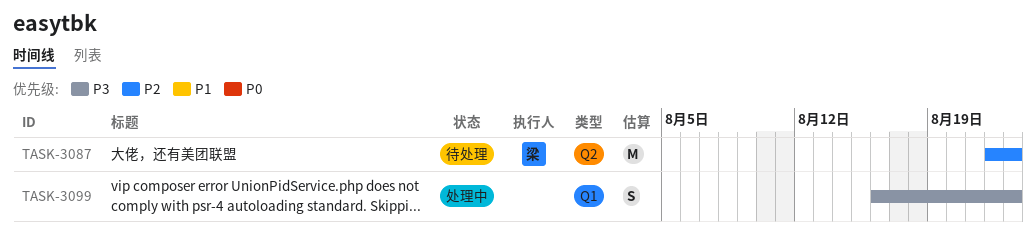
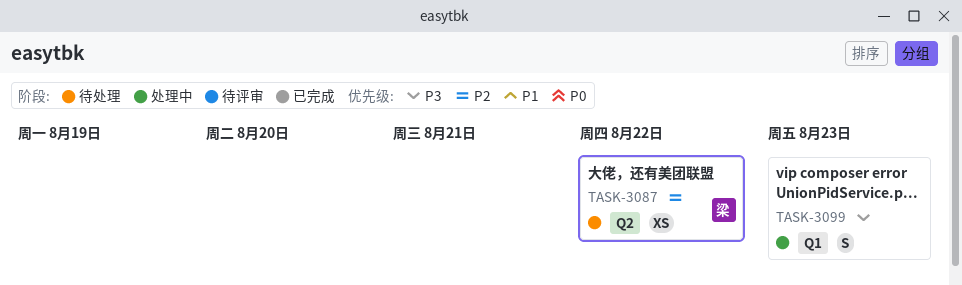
TASK-3087, estimate: M -> XS
TASK-3087, due: Aug 23 -> Aug 22

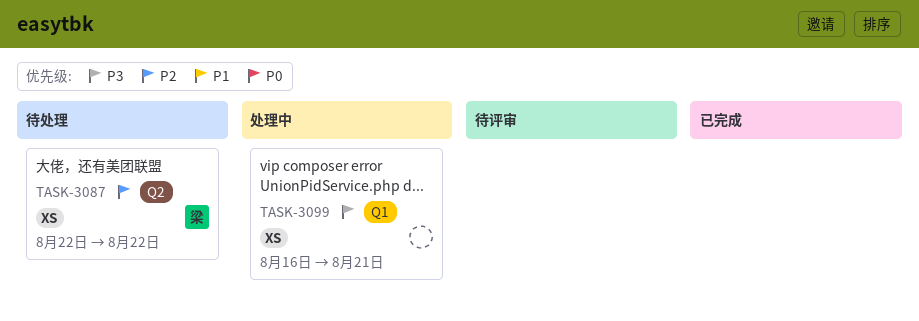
TASK-3099, estimate: S -> XS
TASK-3099, due: Aug 23 -> Aug 21

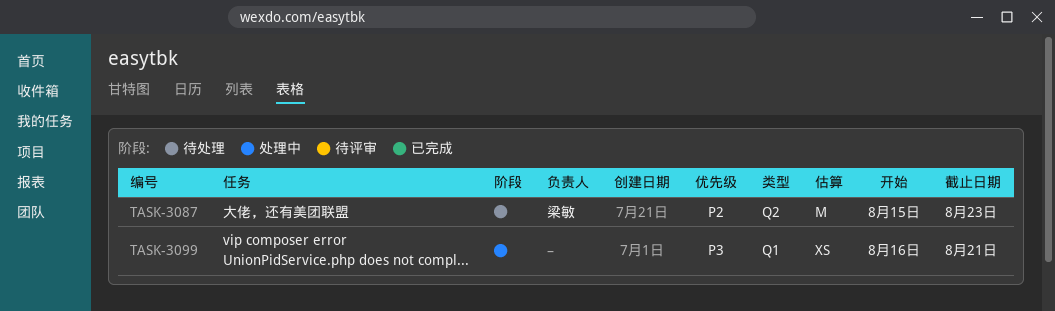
TASK-3087, estimate: XS -> M
TASK-3087, start: Aug 22 -> Aug 15
TASK-3087, due: Aug 22 -> Aug 23

